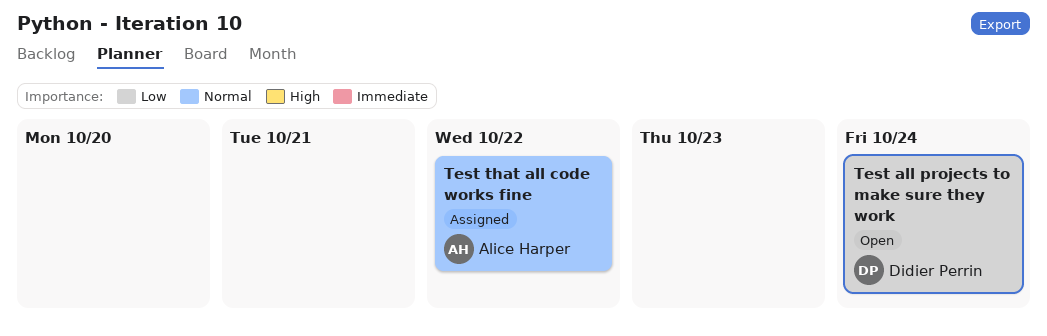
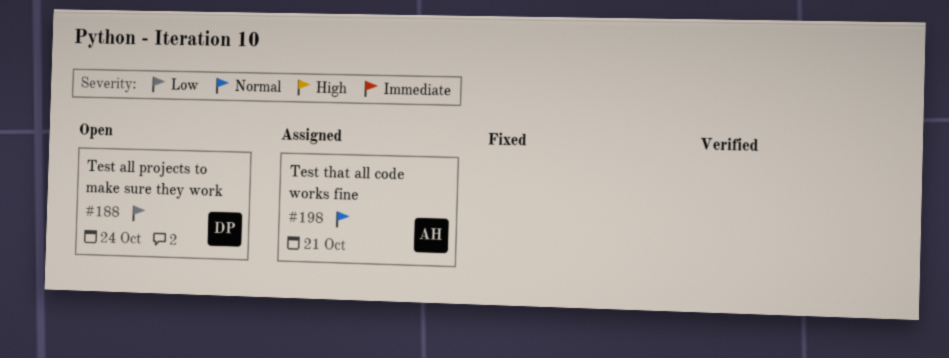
Test that all code works fine, due: Oct 22 -> Oct 21

